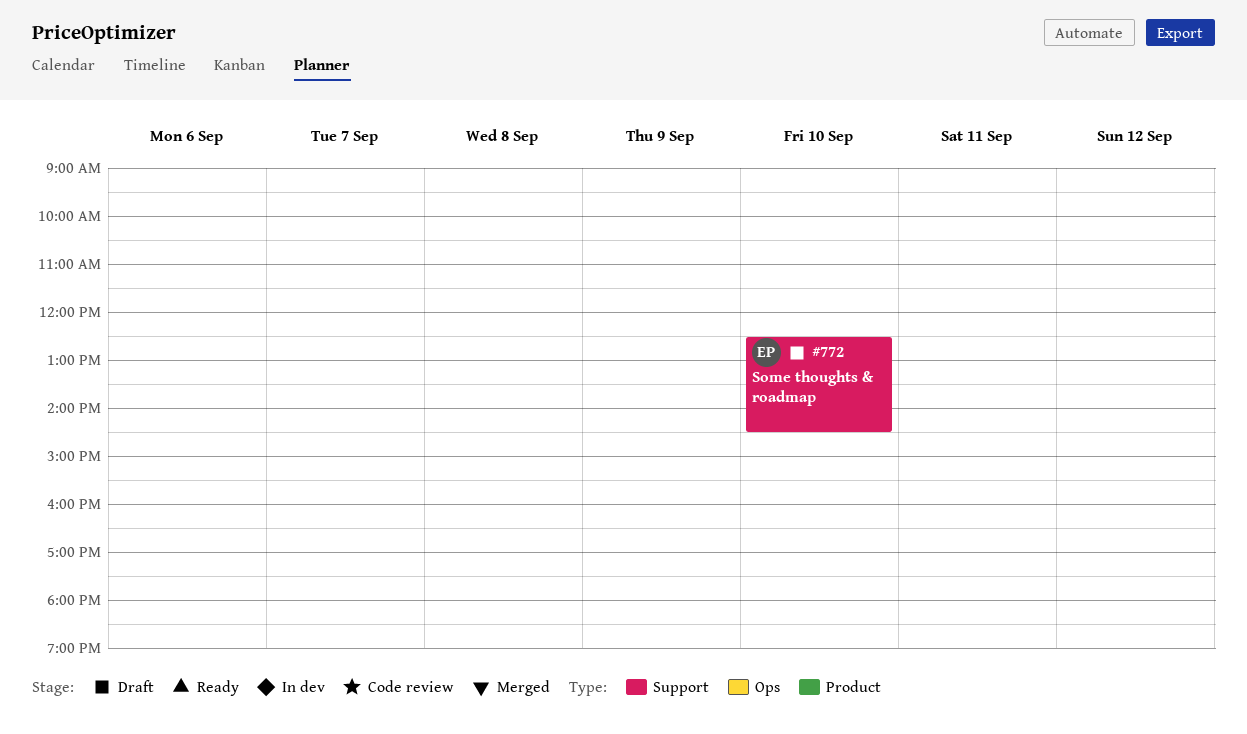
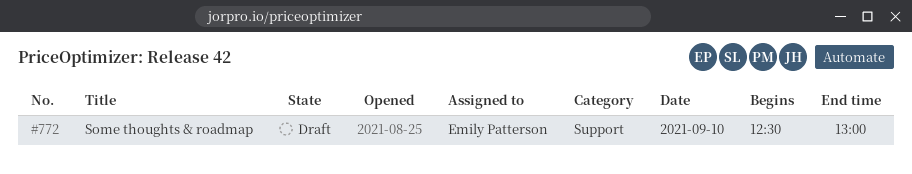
#772, ends: 14:30 -> 13:00

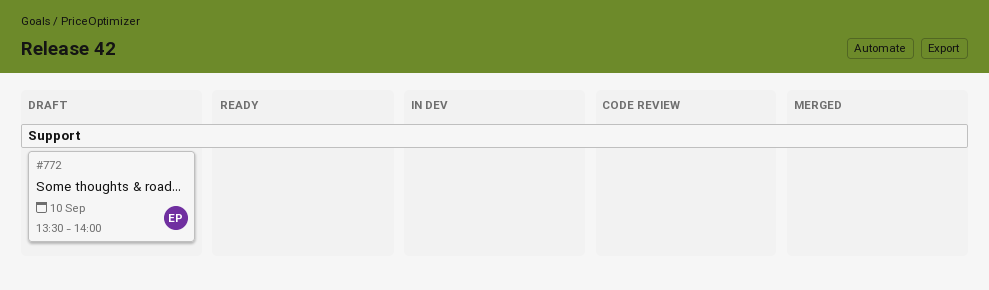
#772, begins: 12:30 -> 13:30
#772, ends: 13:00 -> 14:00

